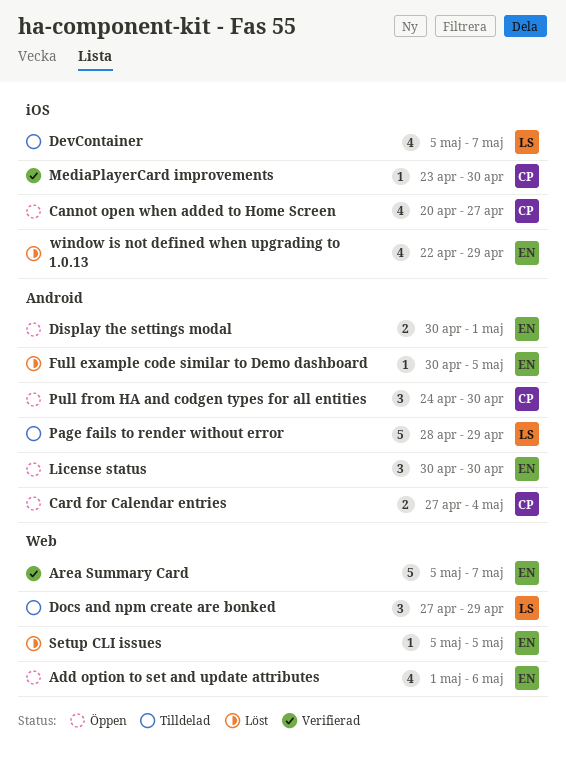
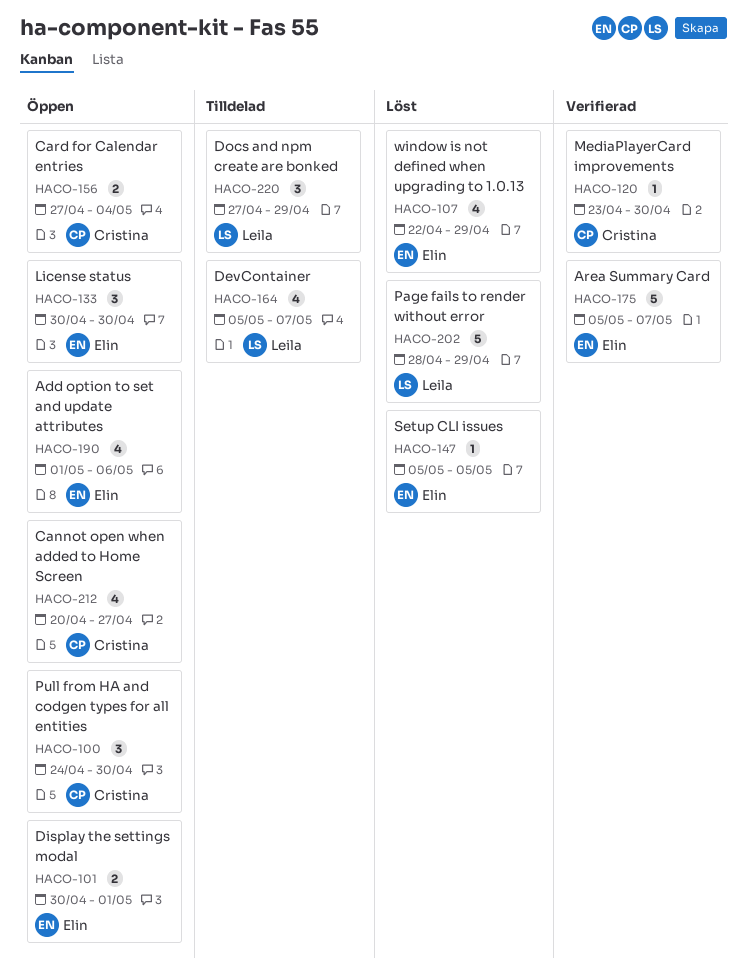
Full example code similar to Demo dashboard: present -> none
Page fails to render without error, status: Tilldelad -> Löst

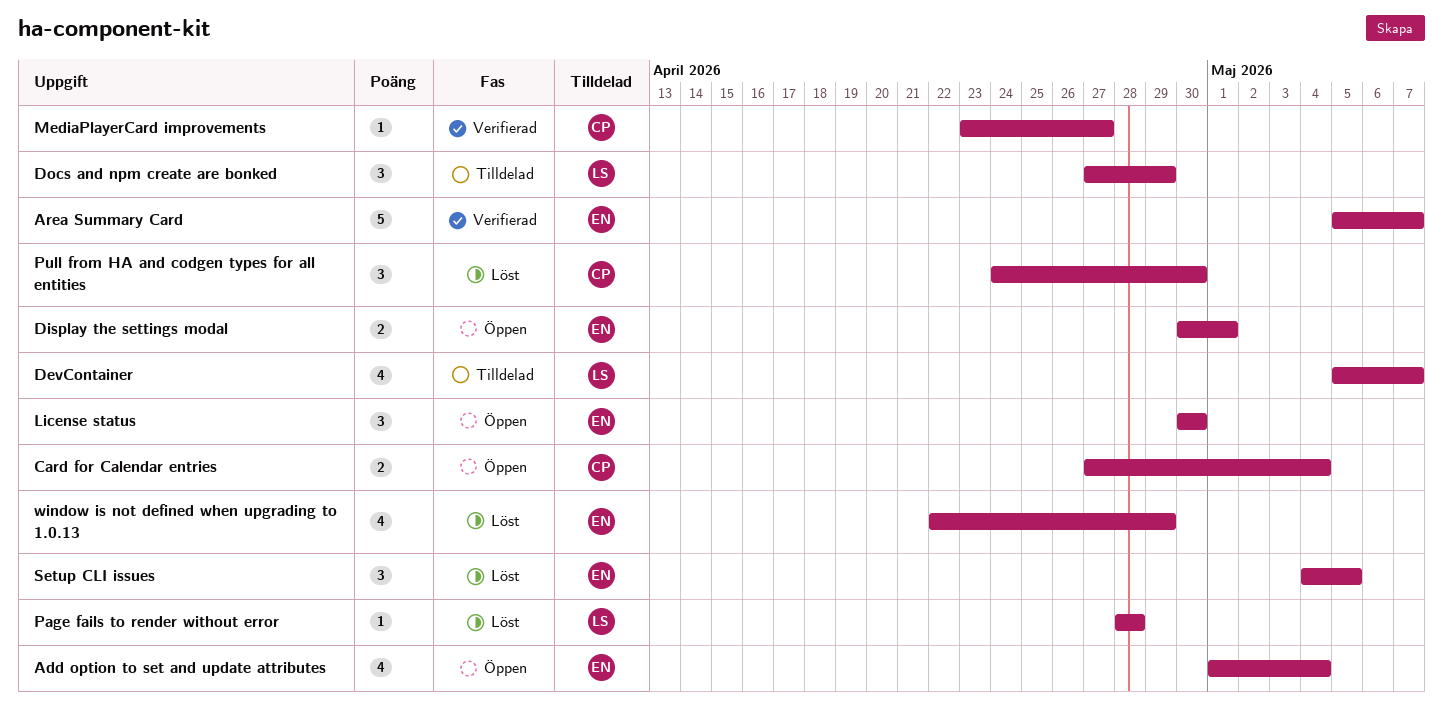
Add option to set and update attributes, due: May 6 -> May 4
Cannot open when added to Home Screen: present -> none
MediaPlayerCard improvements, due: Apr 30 -> Apr 27
Page fails to render without error, estimate: 5 -> 1
Page fails to render without error, due: Apr 29 -> Apr 28
Pull from HA and codgen types for all entities, status: Öppen -> Löst
Setup CLI issues, estimate: 1 -> 3
Setup CLI issues, start: May 5 -> May 4

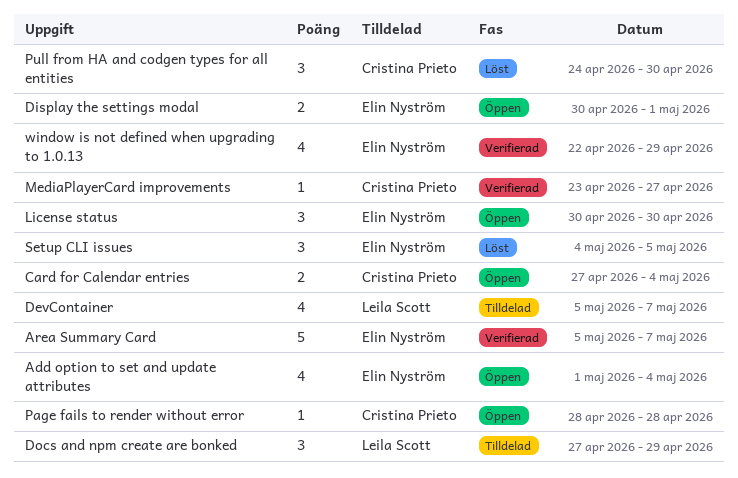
Page fails to render without error, status: Löst -> Öppen
Page fails to render without error, owner: Leila Scott -> Cristina Prieto
window is not defined when upgrading to 1.0.13, status: Löst -> Verifierad

